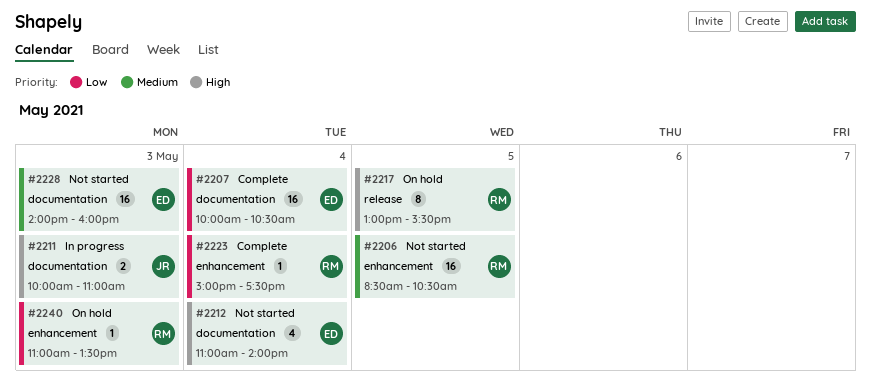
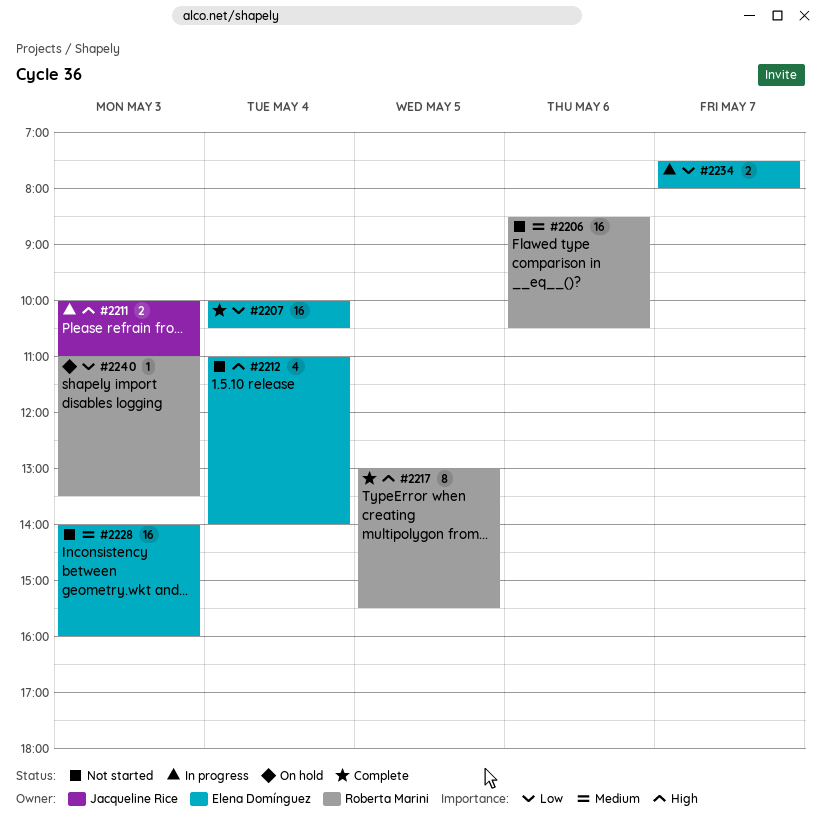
#2206, day: May 5 -> May 6
#2217, status: On hold -> Complete
#2223: present -> none
#2234: none -> present

